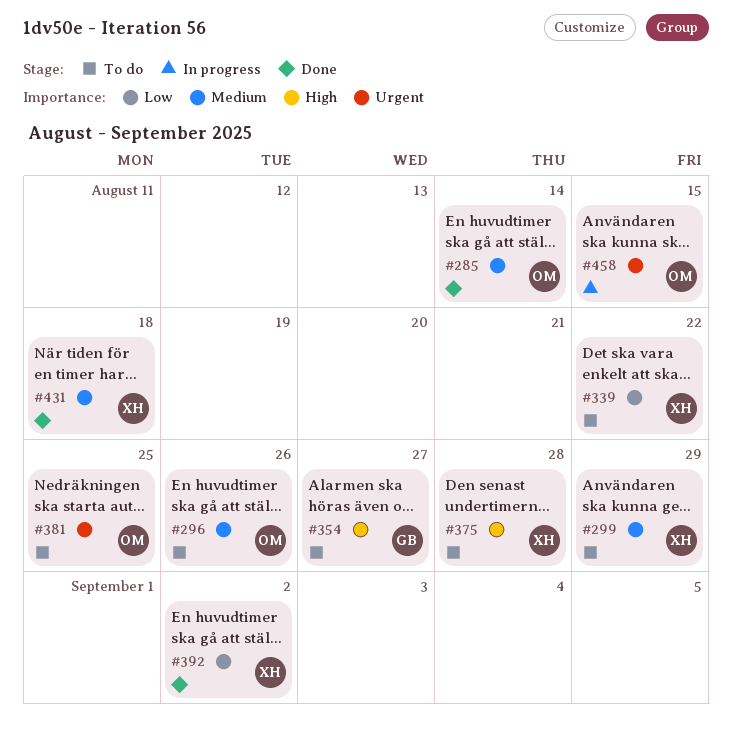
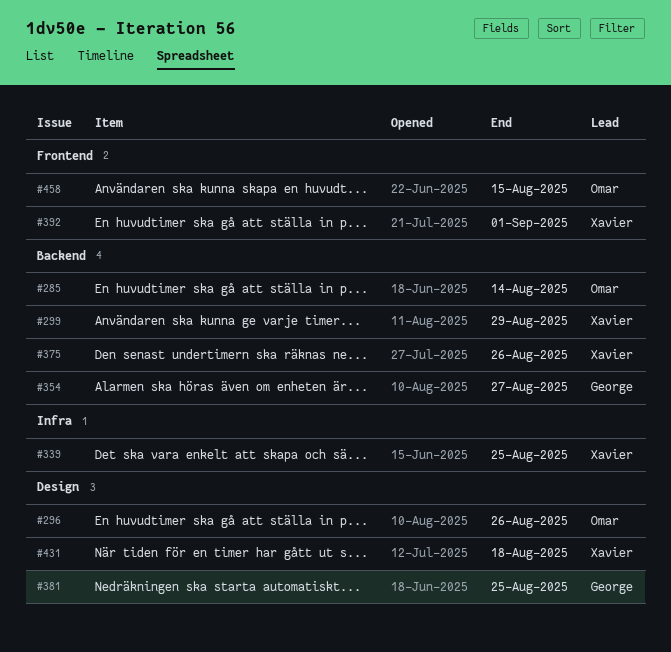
#339, due: Aug 22 -> Aug 25
#375, due: Aug 28 -> Aug 26
#381, owner: Omar -> George
#392, due: Sep 2 -> Sep 1

